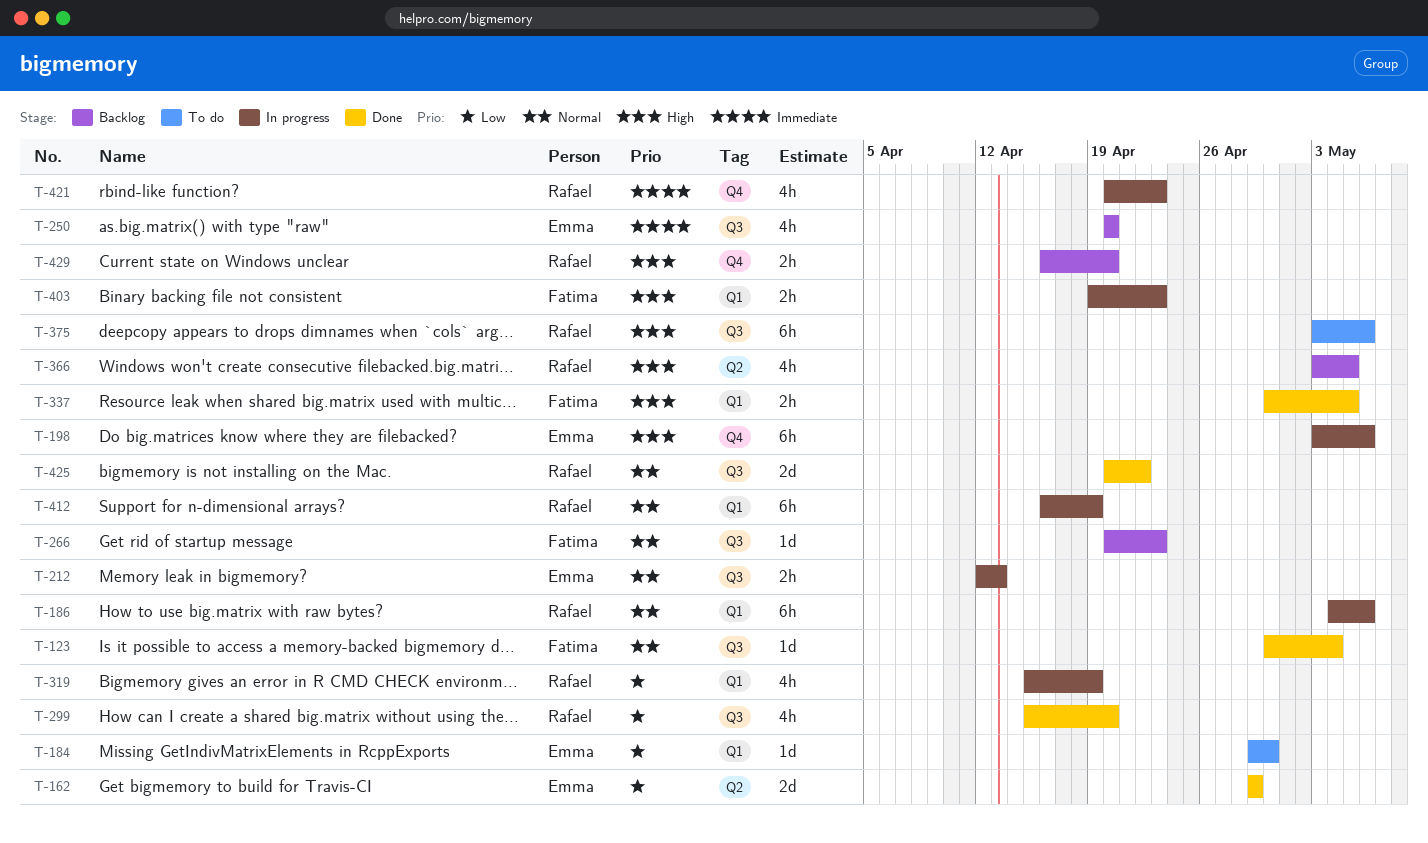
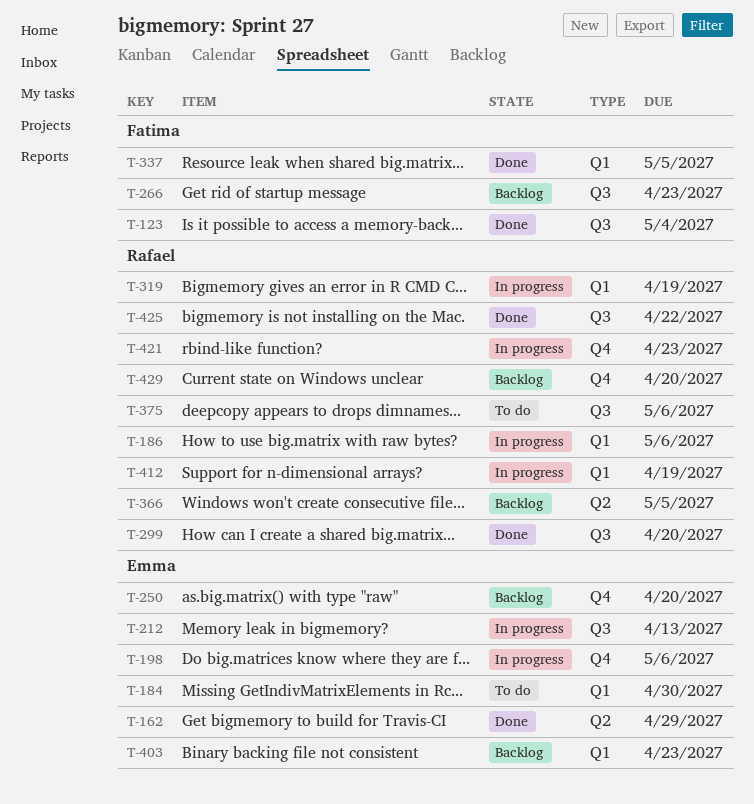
T-250, label: Q3 -> Q4
T-403, status: In progress -> Backlog
T-403, owner: Fatima -> Emma

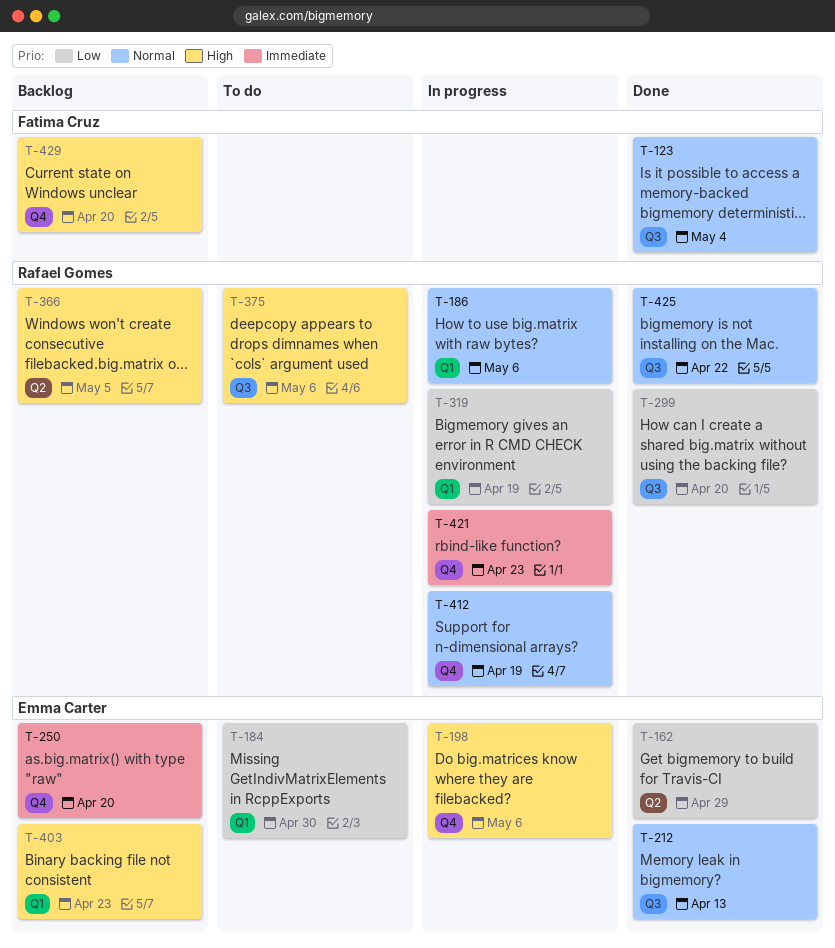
T-212, status: In progress -> Done
T-266: present -> none
T-337: present -> none
T-412, label: Q1 -> Q4
T-429, owner: Rafael Gomes -> Fatima Cruz

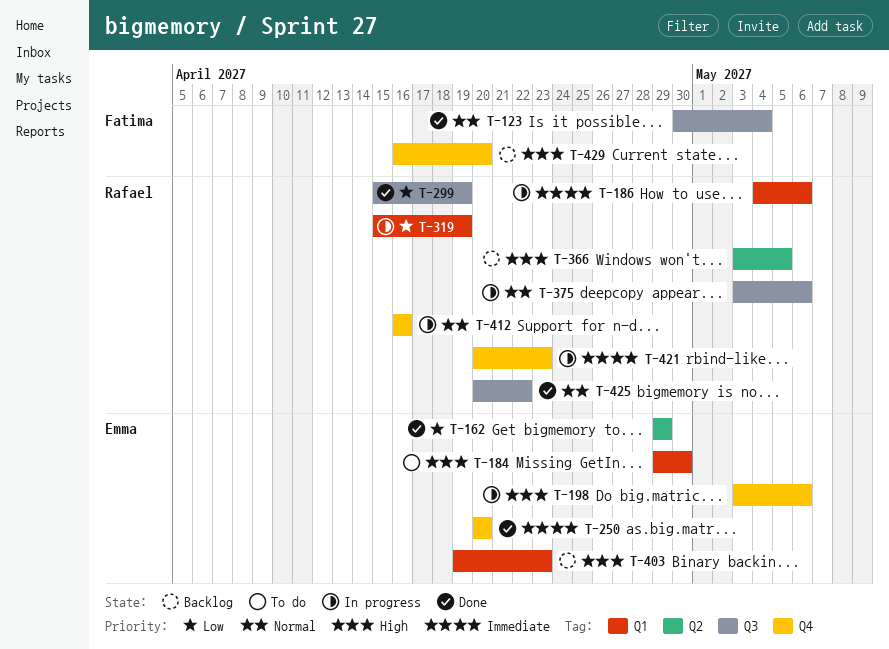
T-184, priority: Low -> High
T-186, priority: Normal -> Immediate
T-212: present -> none
T-250, status: Backlog -> Done
T-299, due: Apr 20 -> Apr 19
T-375, status: To do -> In progress
T-375, priority: High -> Normal
T-412, due: Apr 19 -> Apr 16

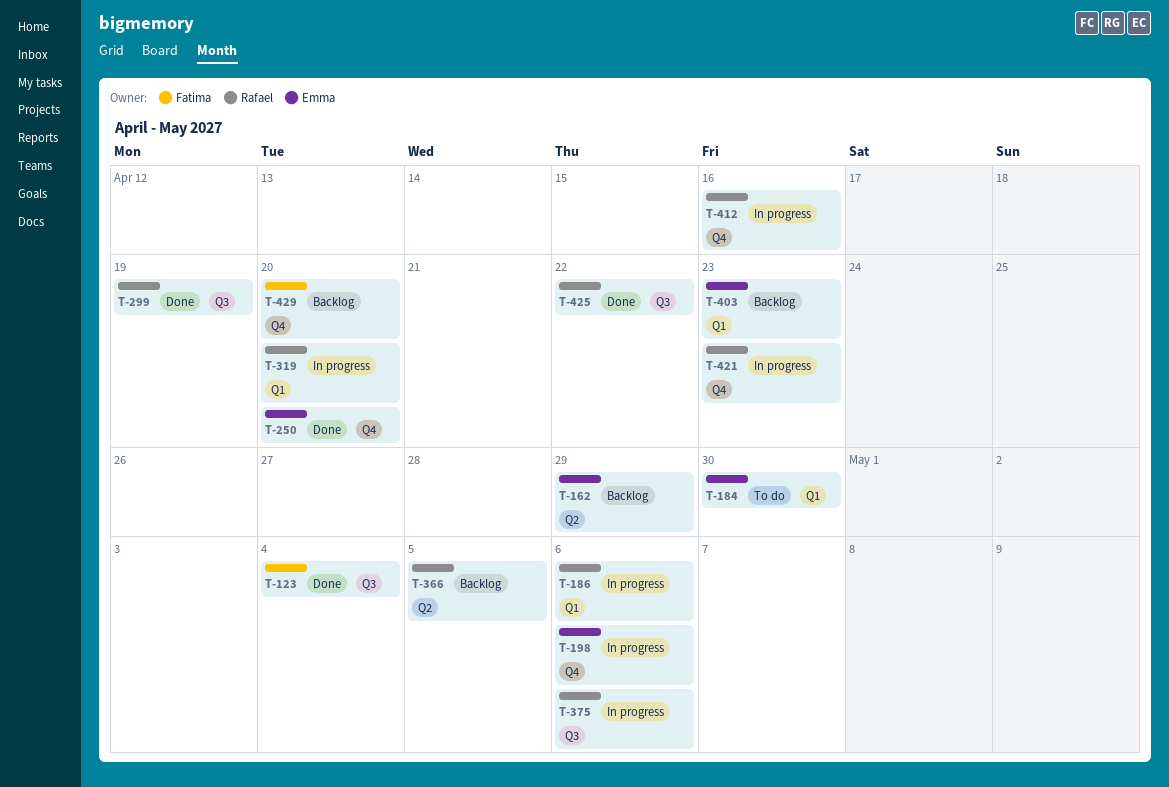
T-162, status: Done -> Backlog
T-319, due: Apr 19 -> Apr 20

